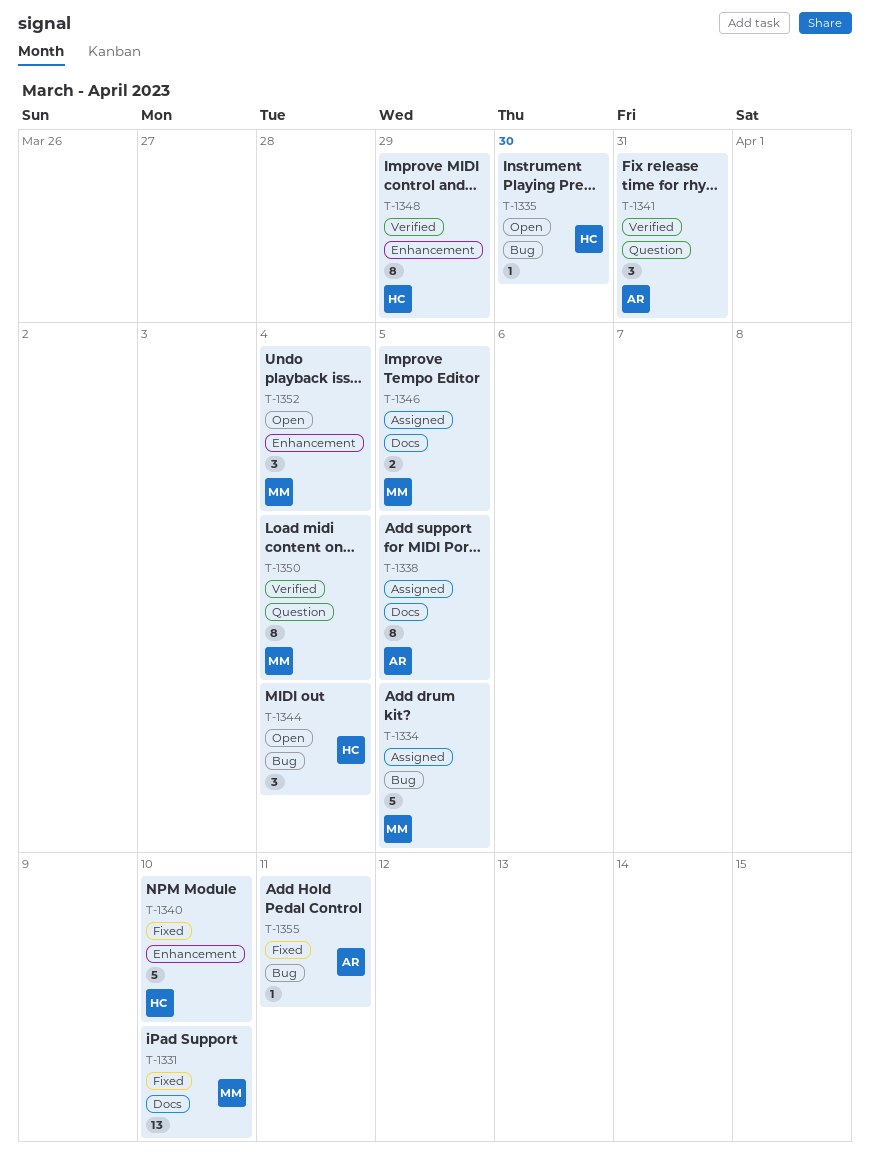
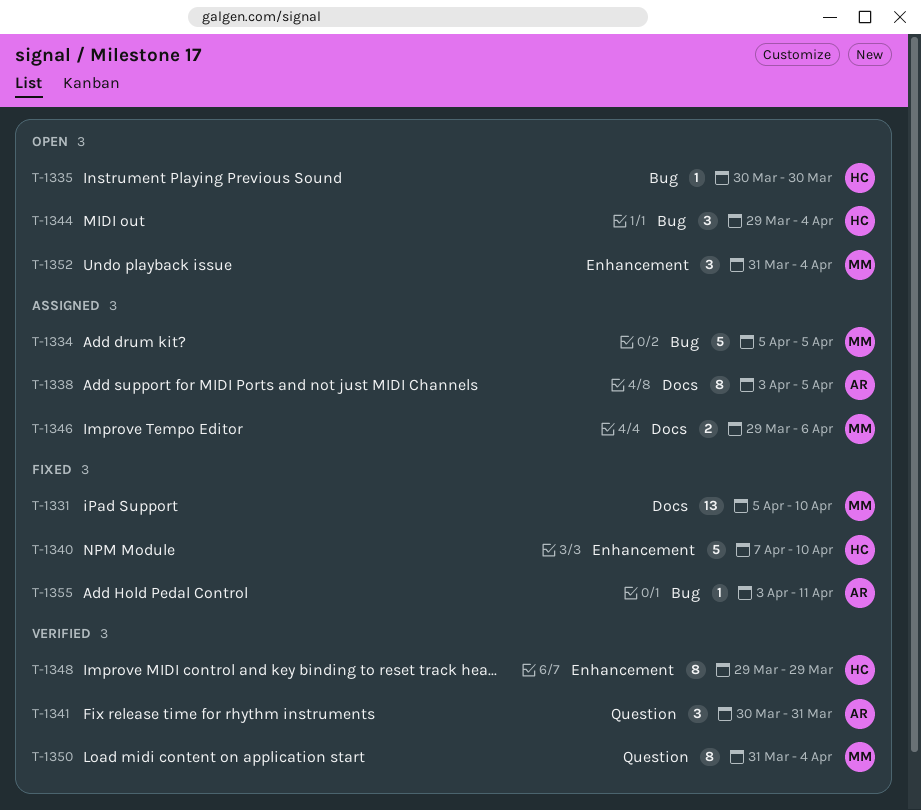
T-1346, due: Apr 5 -> Apr 6

